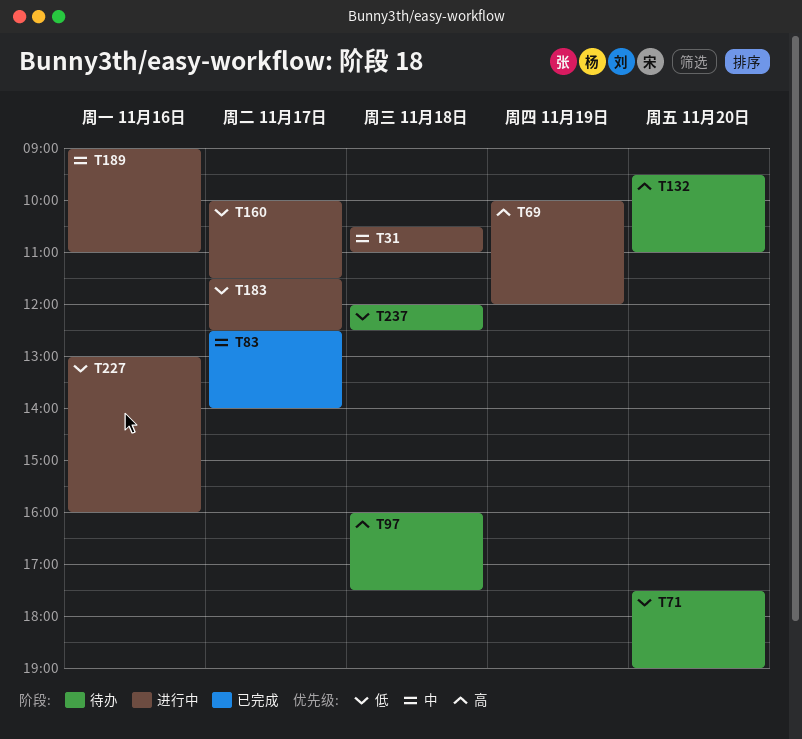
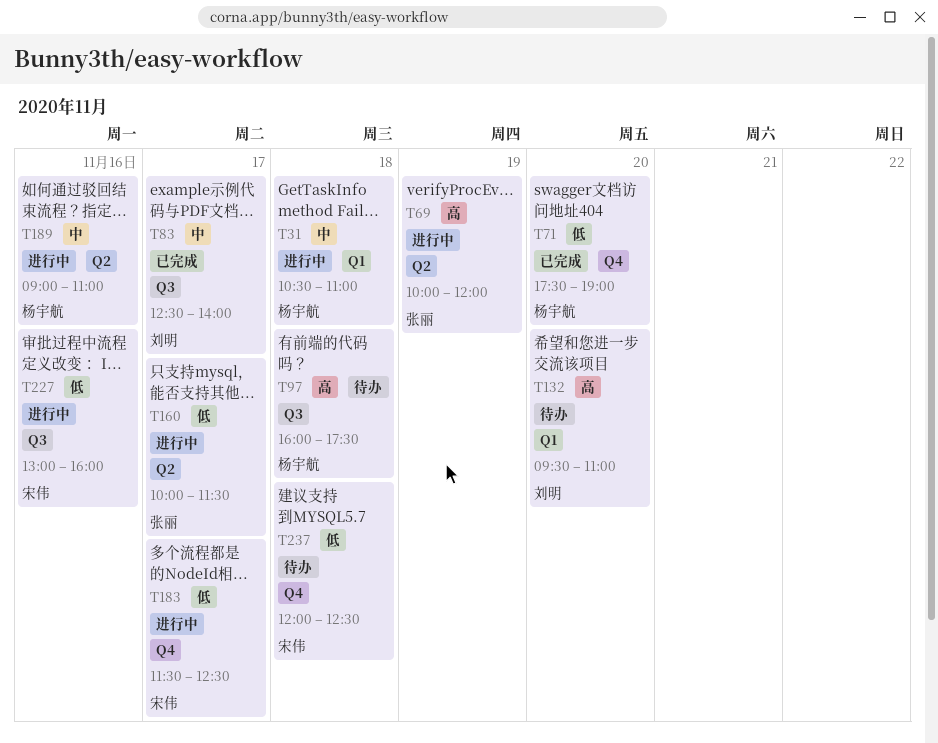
T71, status: 待办 -> 已完成

